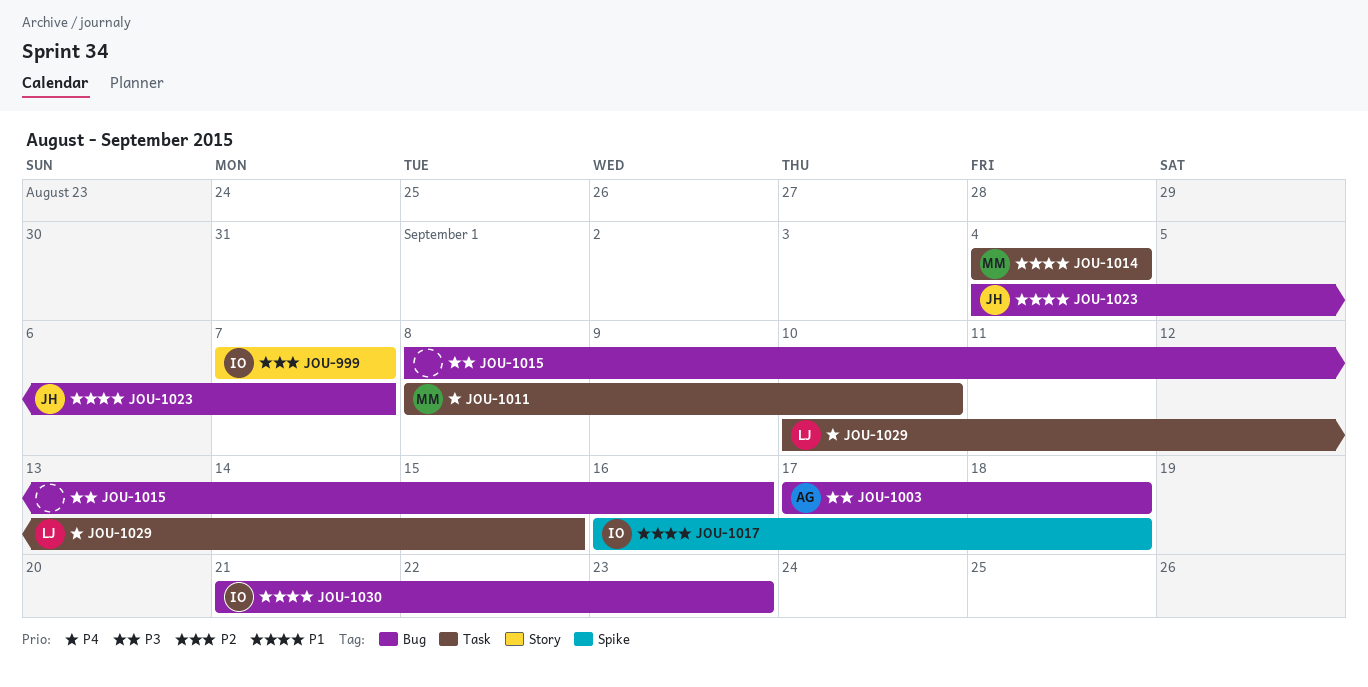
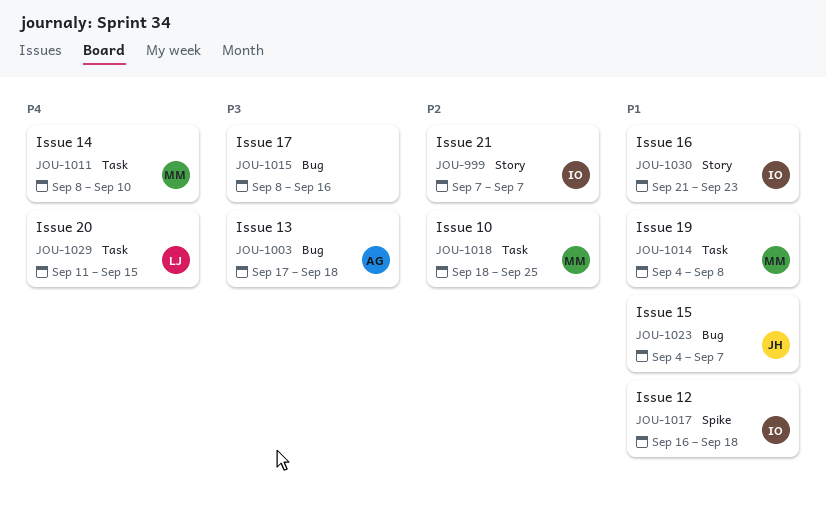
JOU-1014, due: Sep 4 -> Sep 8
JOU-1018: none -> present
JOU-1029, start: Sep 10 -> Sep 11
JOU-1030, label: Bug -> Story

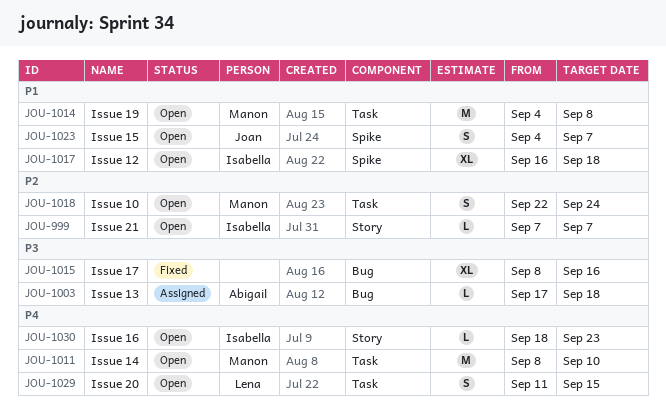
JOU-1018, start: Sep 18 -> Sep 22
JOU-1018, due: Sep 25 -> Sep 24
JOU-1023, label: Bug -> Spike
JOU-1030, priority: P1 -> P4
JOU-1030, start: Sep 21 -> Sep 18

